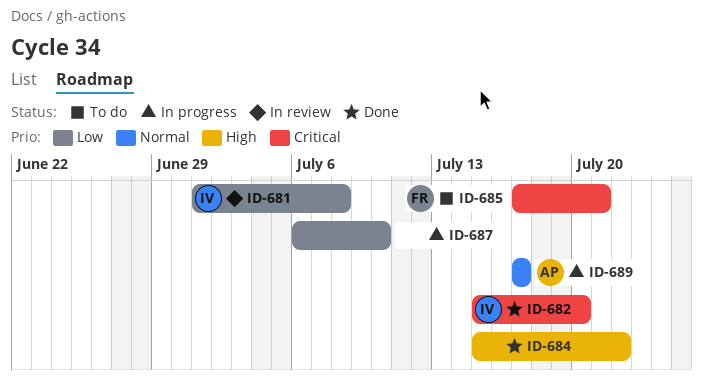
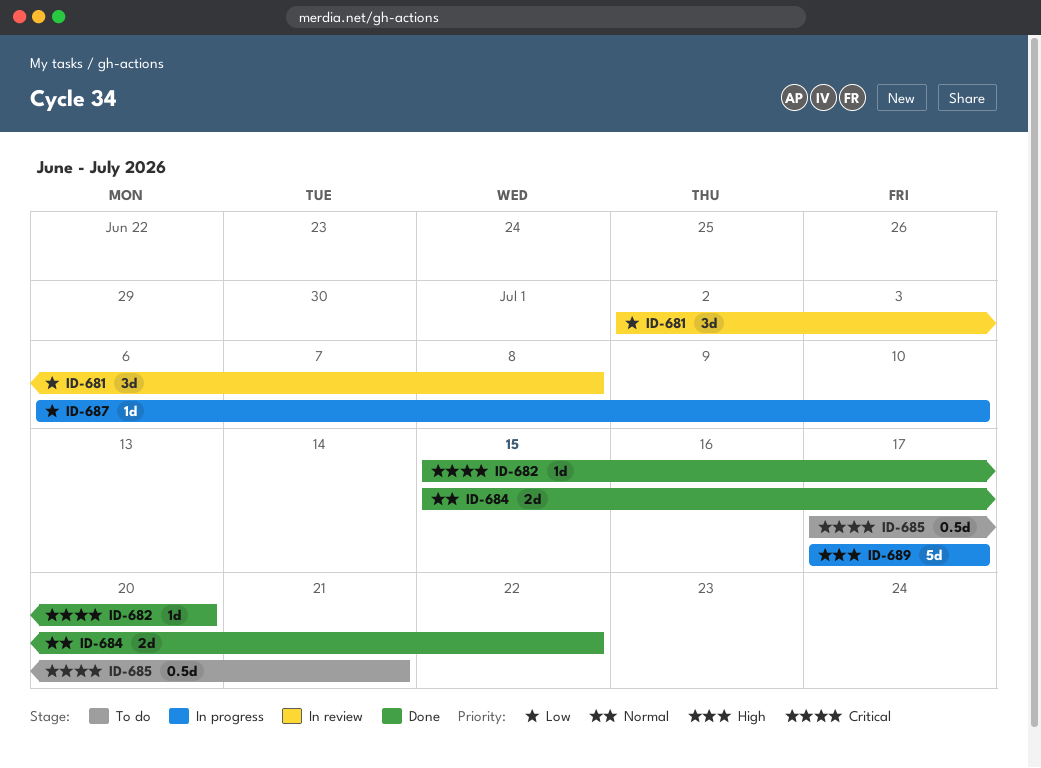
ID-681, start: Jul 1 -> Jul 2
ID-684, priority: High -> Normal
ID-689, priority: Normal -> High

